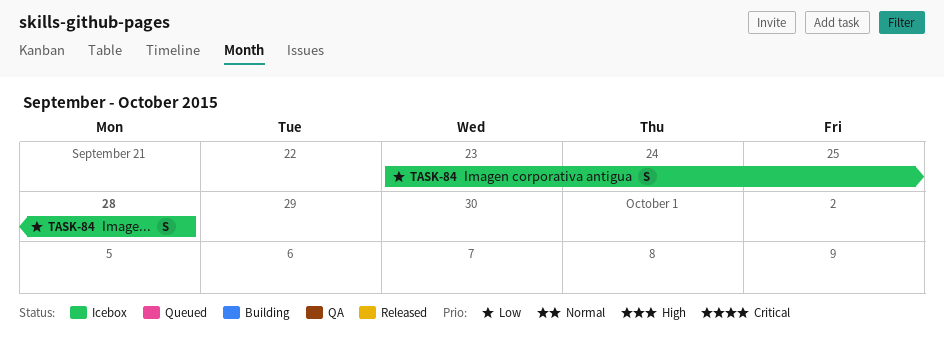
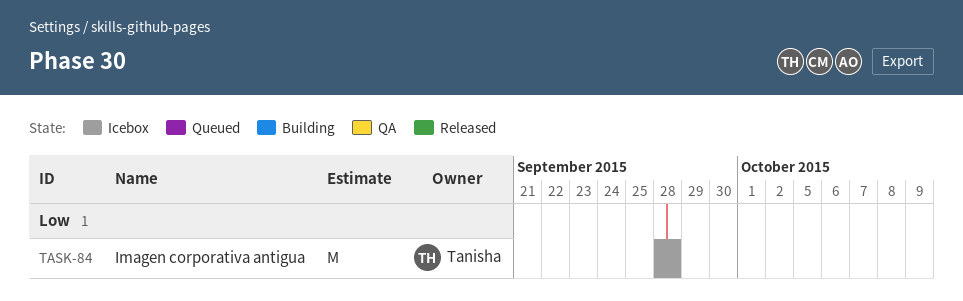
TASK-84, estimate: S -> M
TASK-84, start: Sep 23 -> Sep 28

